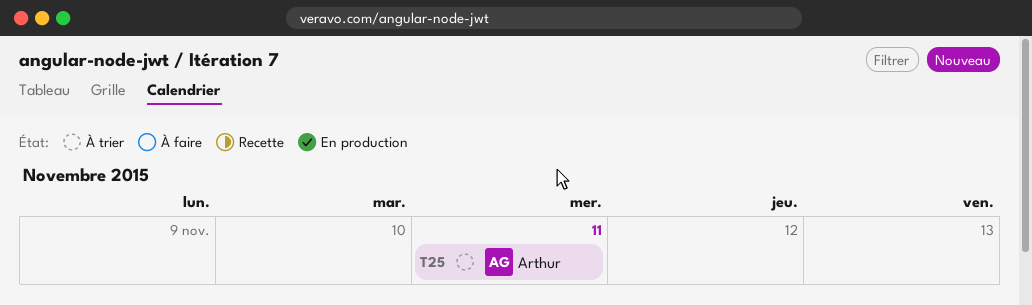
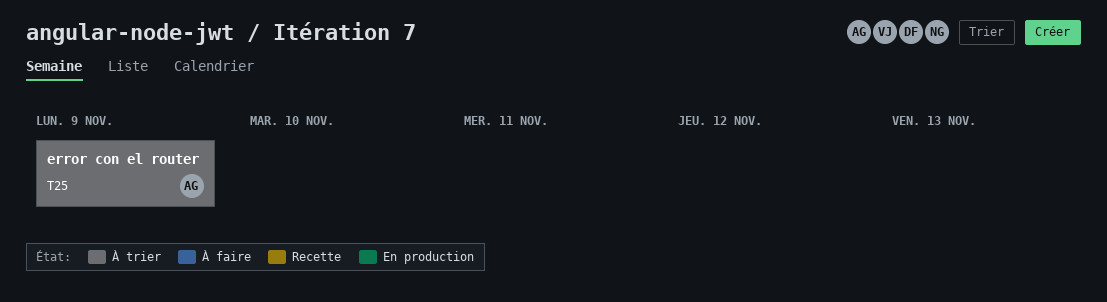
T25, due: Nov 11 -> Nov 9

